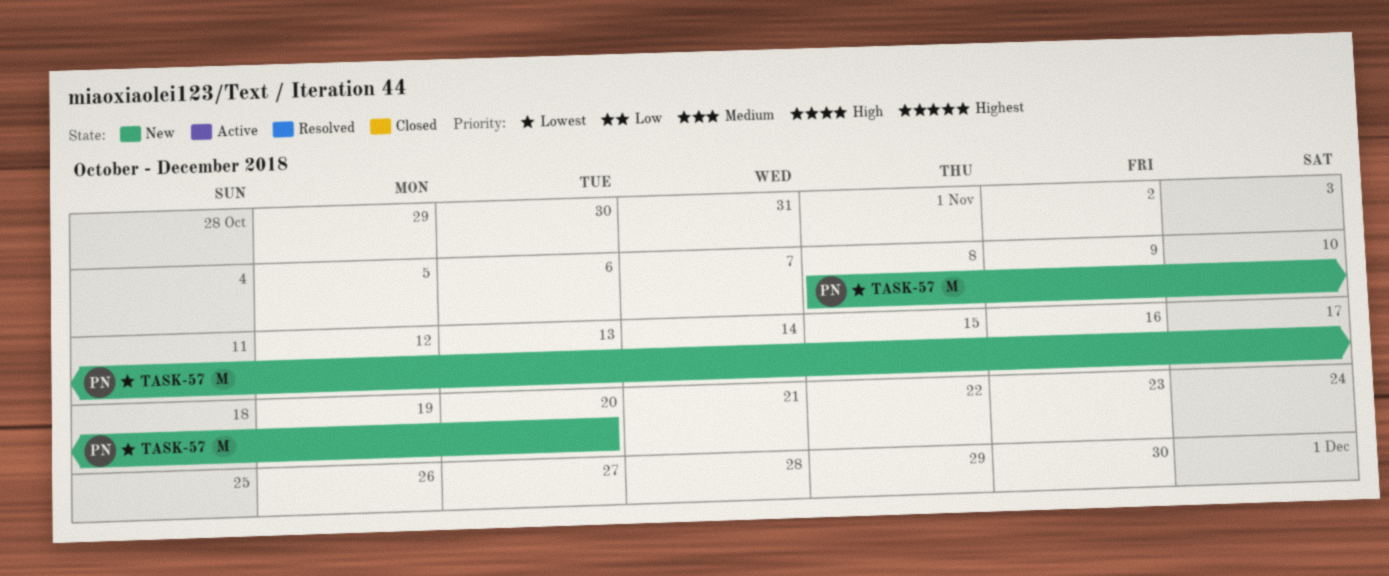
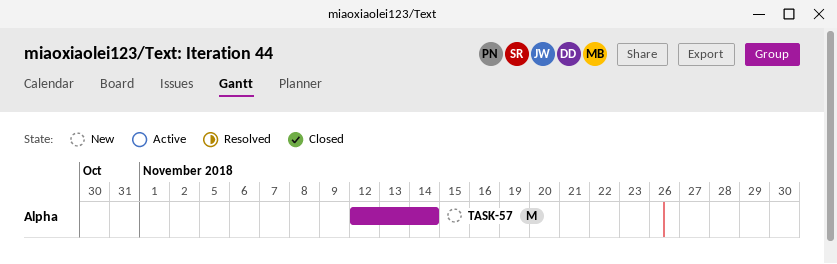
TASK-57, start: Nov 8 -> Nov 12
TASK-57, due: Nov 20 -> Nov 14

